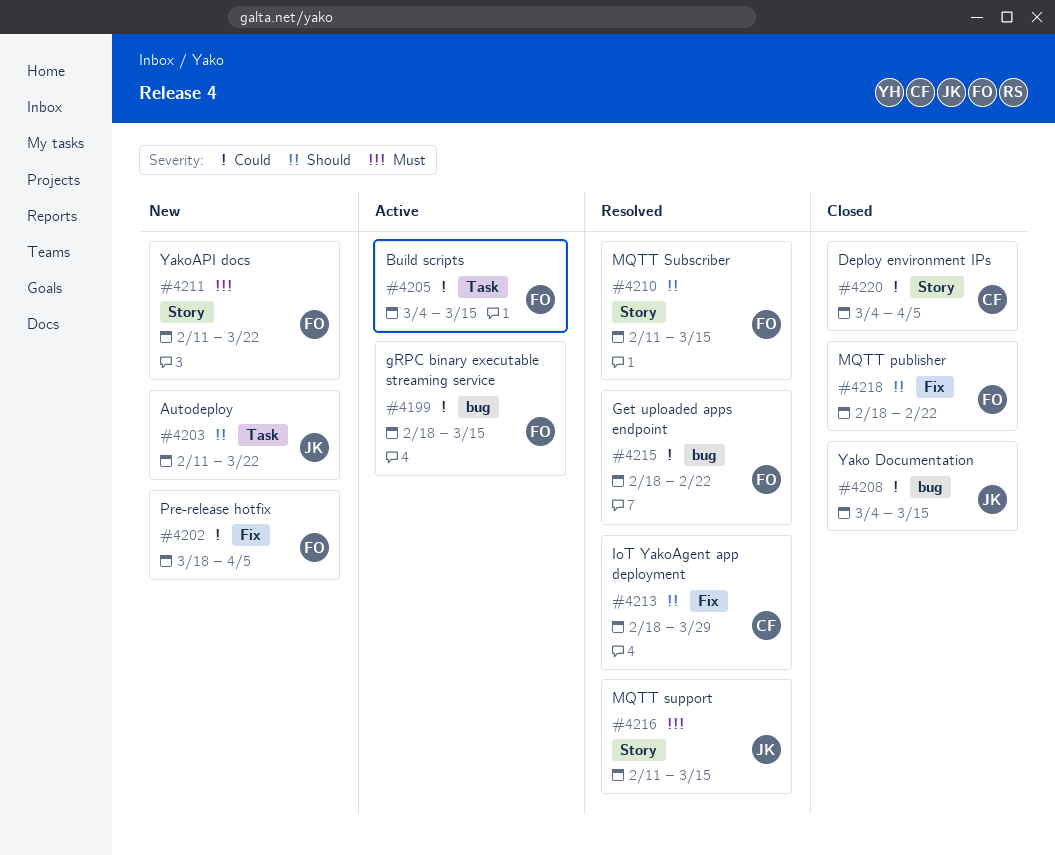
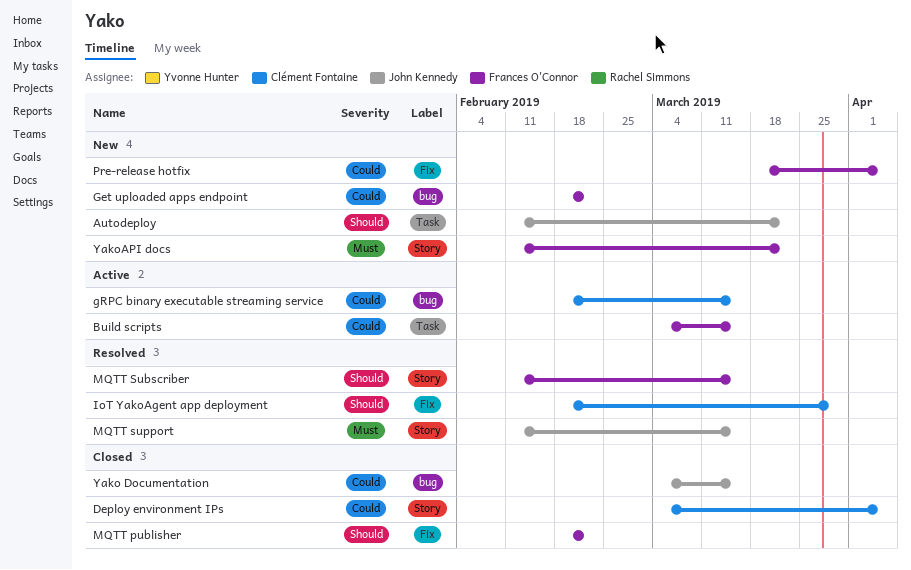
Get uploaded apps endpoint, status: Resolved -> New
gRPC binary executable streaming service, owner: Frances O'Connor -> Clément Fontaine

